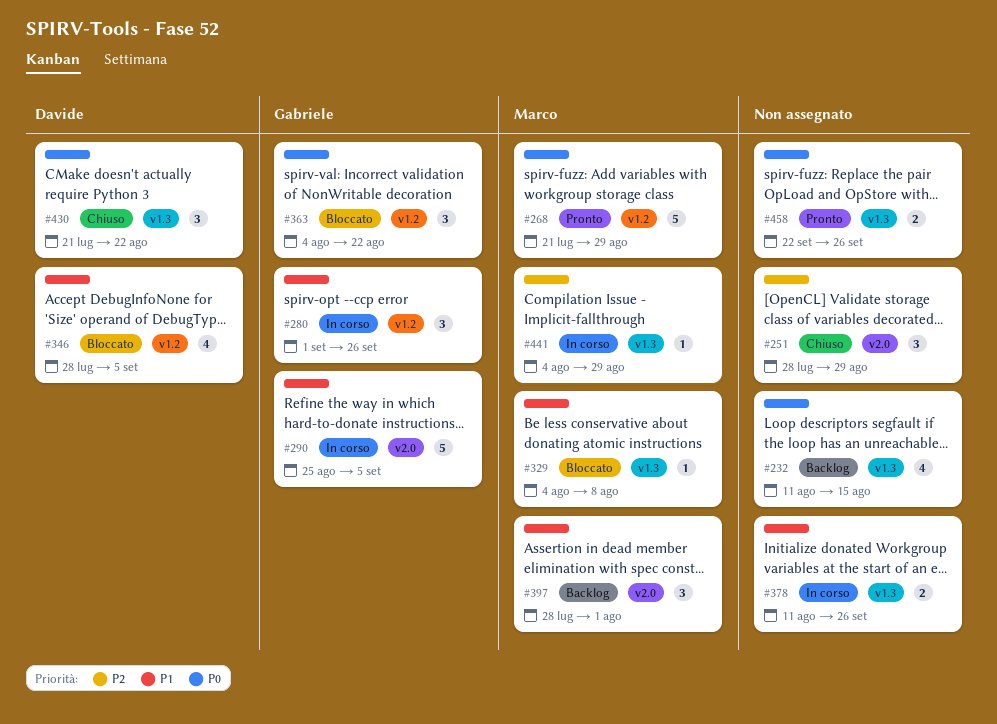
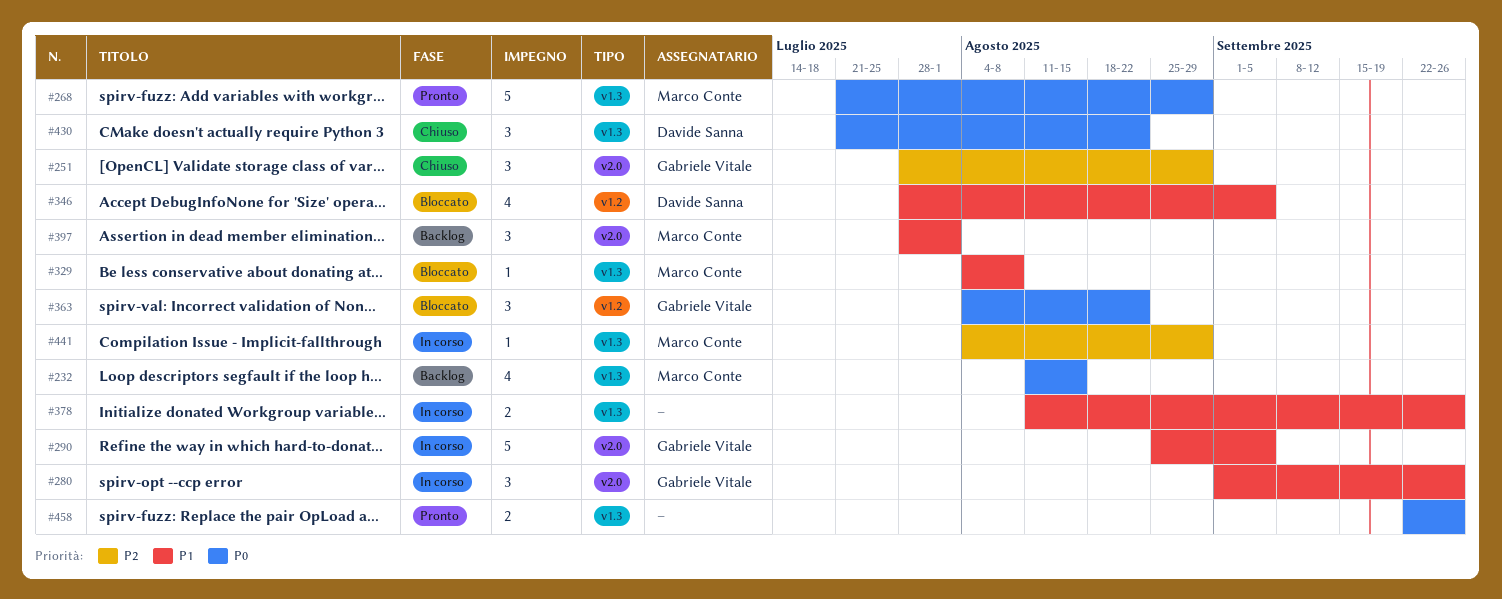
#232, owner: none -> Marco Conte
#251, owner: none -> Gabriele Vitale
#268, label: v1.2 -> v1.3
#280, label: v1.2 -> v2.0

